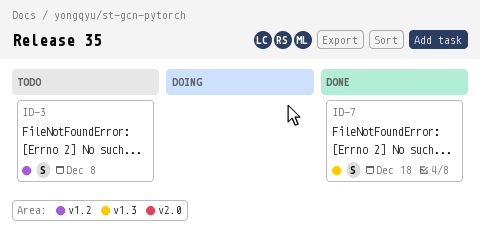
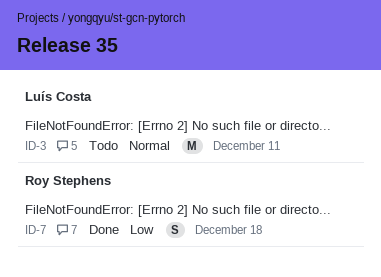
ID-3, estimate: S -> M
ID-3, due: Dec 8 -> Dec 11

